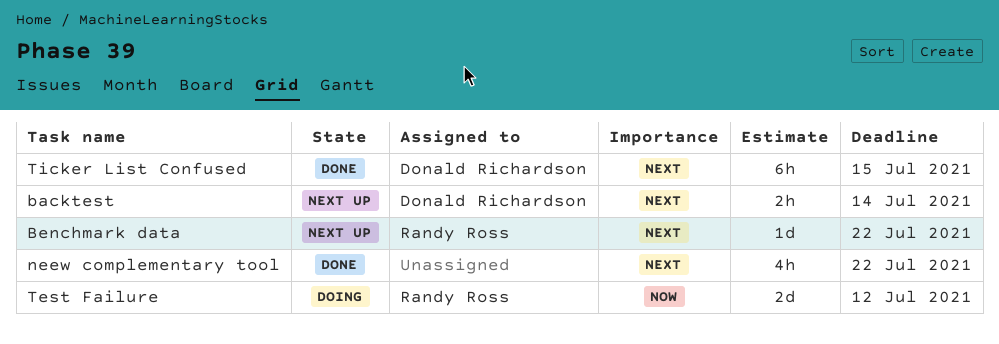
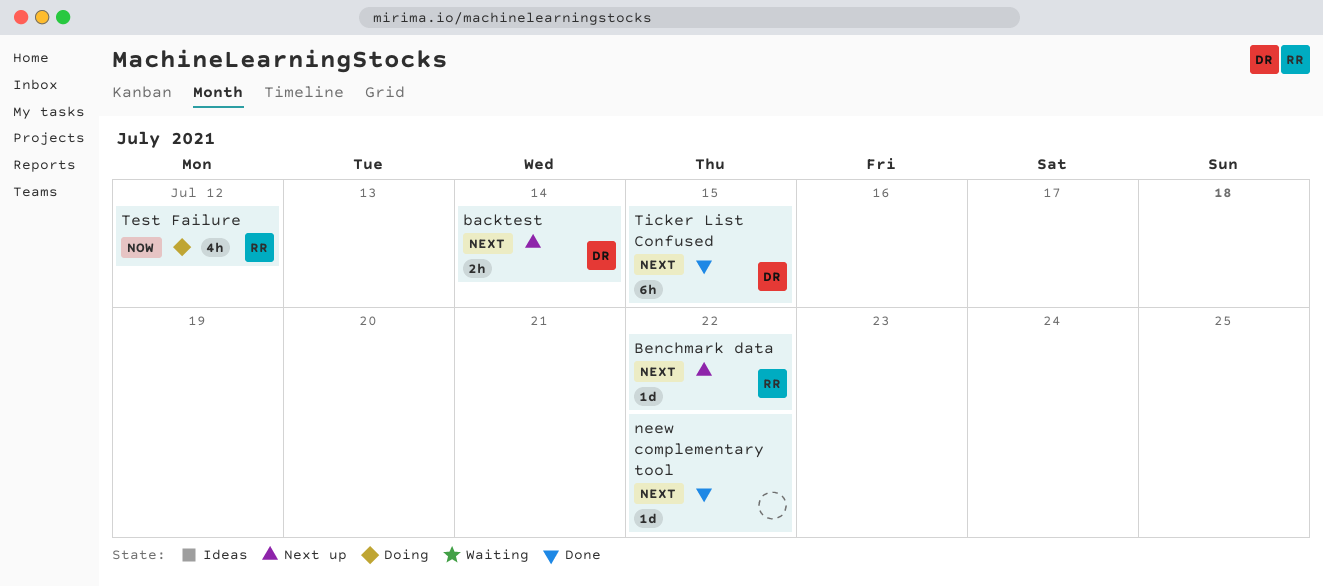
neew complementary tool, estimate: 4h -> 1d
Test Failure, estimate: 2d -> 4h

